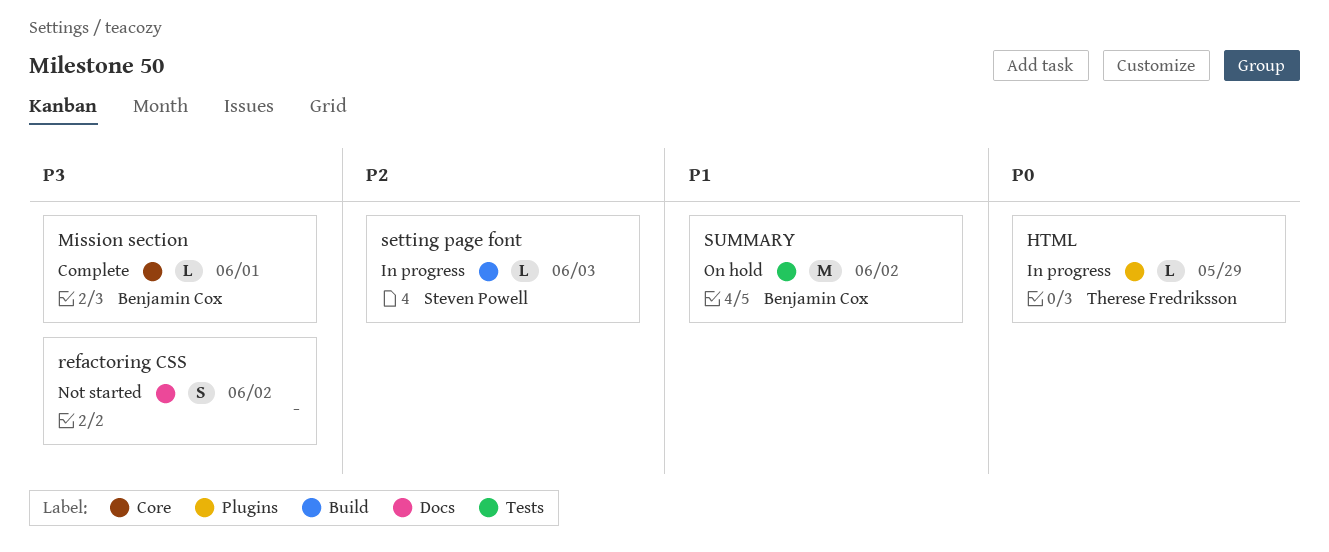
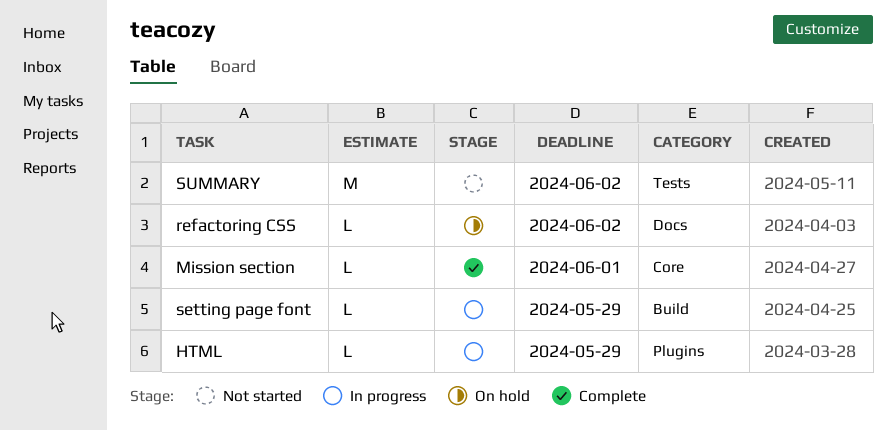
refactoring CSS, status: Not started -> On hold
refactoring CSS, estimate: S -> L
setting page font, due: Jun 3 -> May 29
SUMMARY, status: On hold -> Not started

